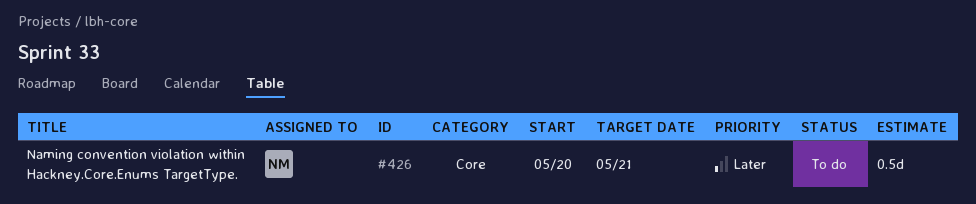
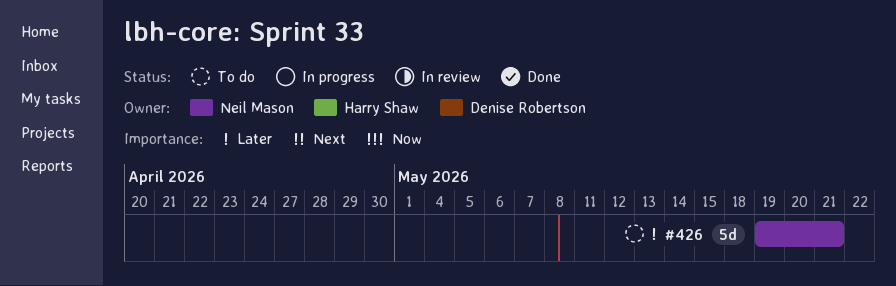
#426, estimate: 0.5d -> 5d
#426, start: May 20 -> May 19

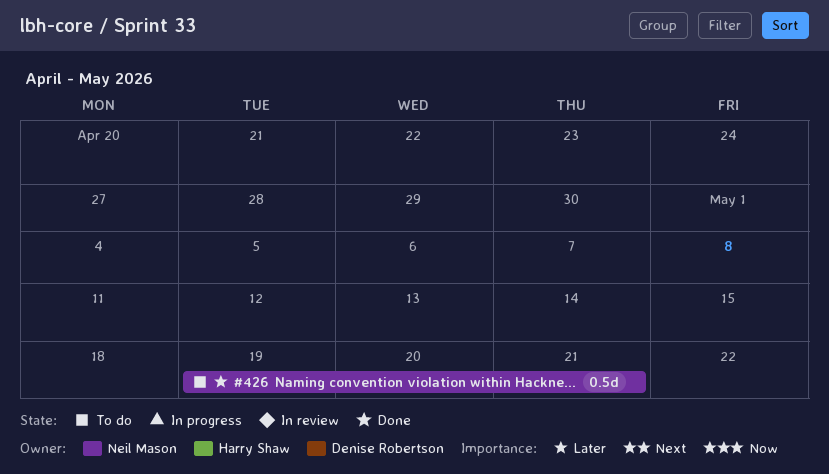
#426, estimate: 5d -> 0.5d

